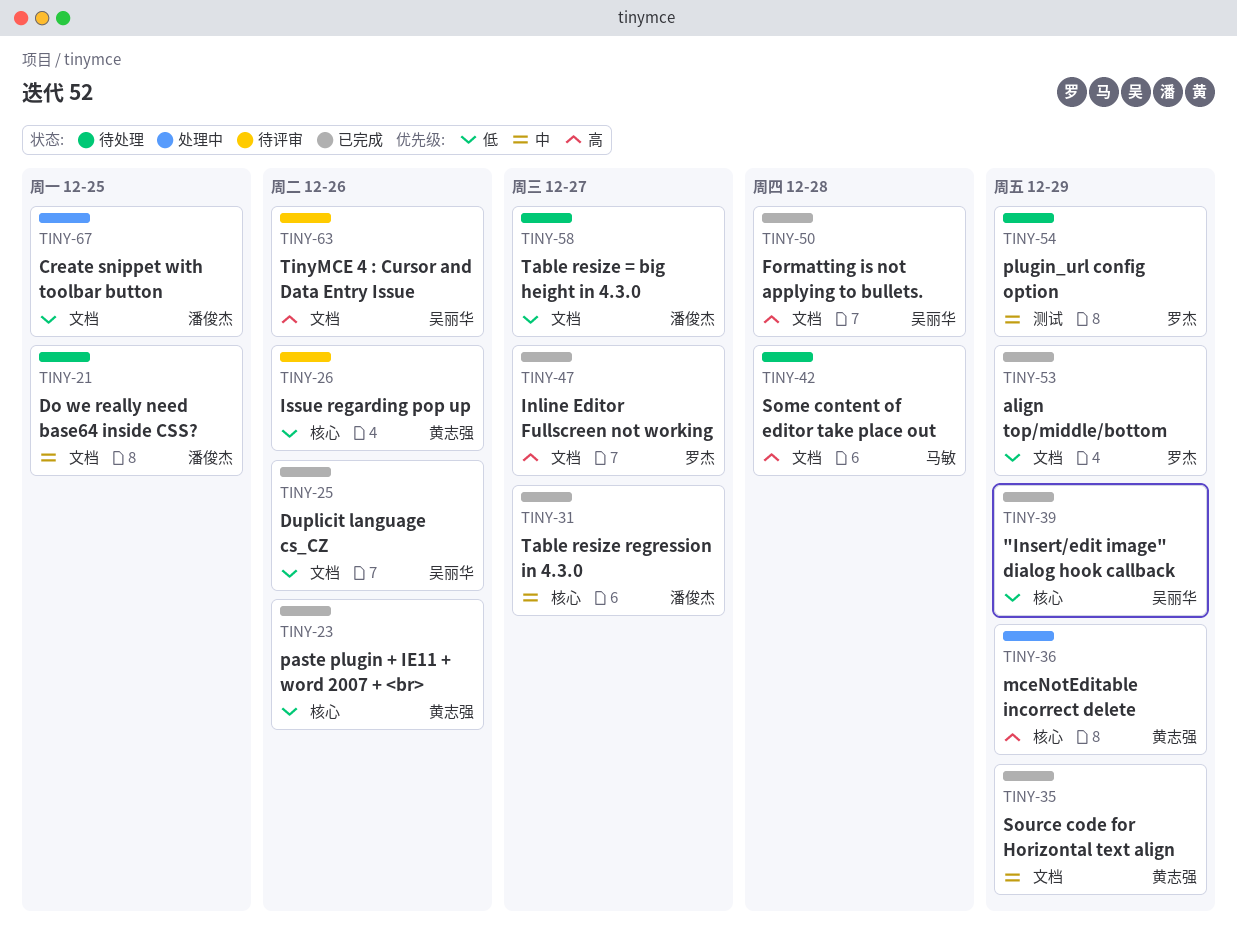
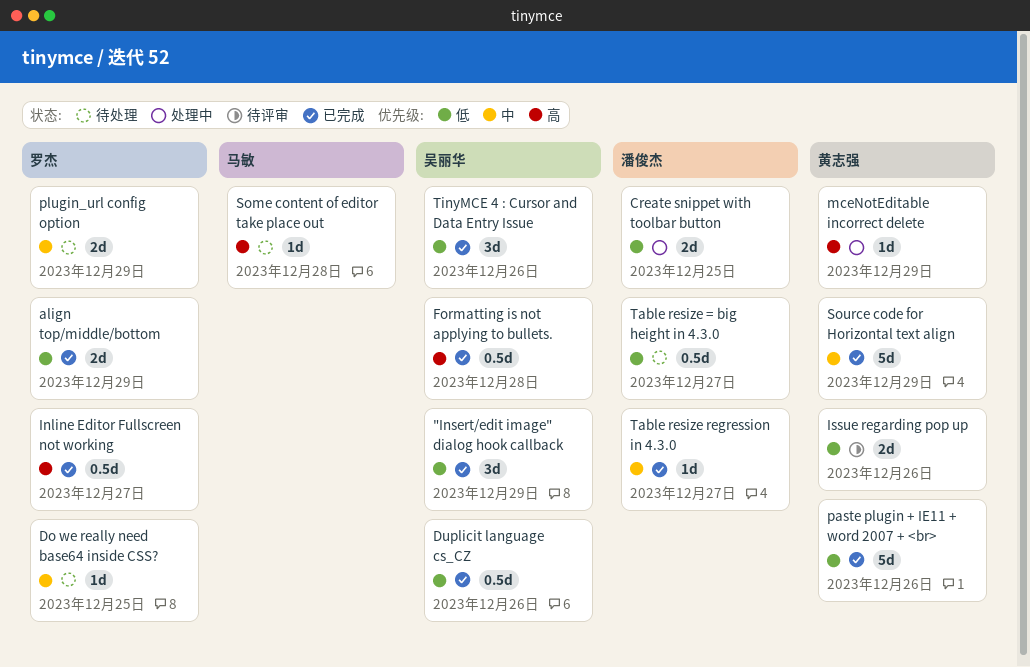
Do we really need base64 inside CSS?, owner: 潘俊杰 -> 罗杰
TinyMCE 4 : Cursor and Data Entry Issue, status: 待评审 -> 已完成
TinyMCE 4 : Cursor and Data Entry Issue, priority: 高 -> 低

